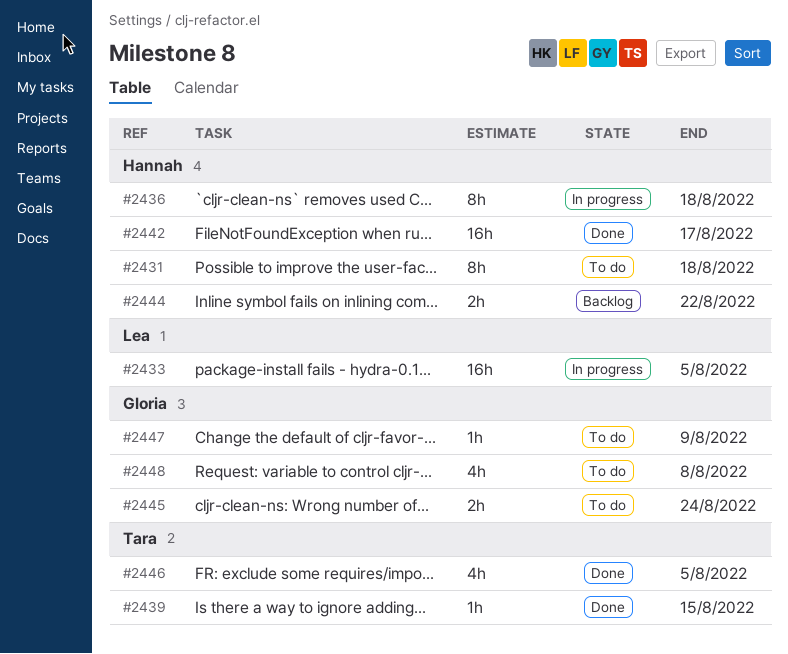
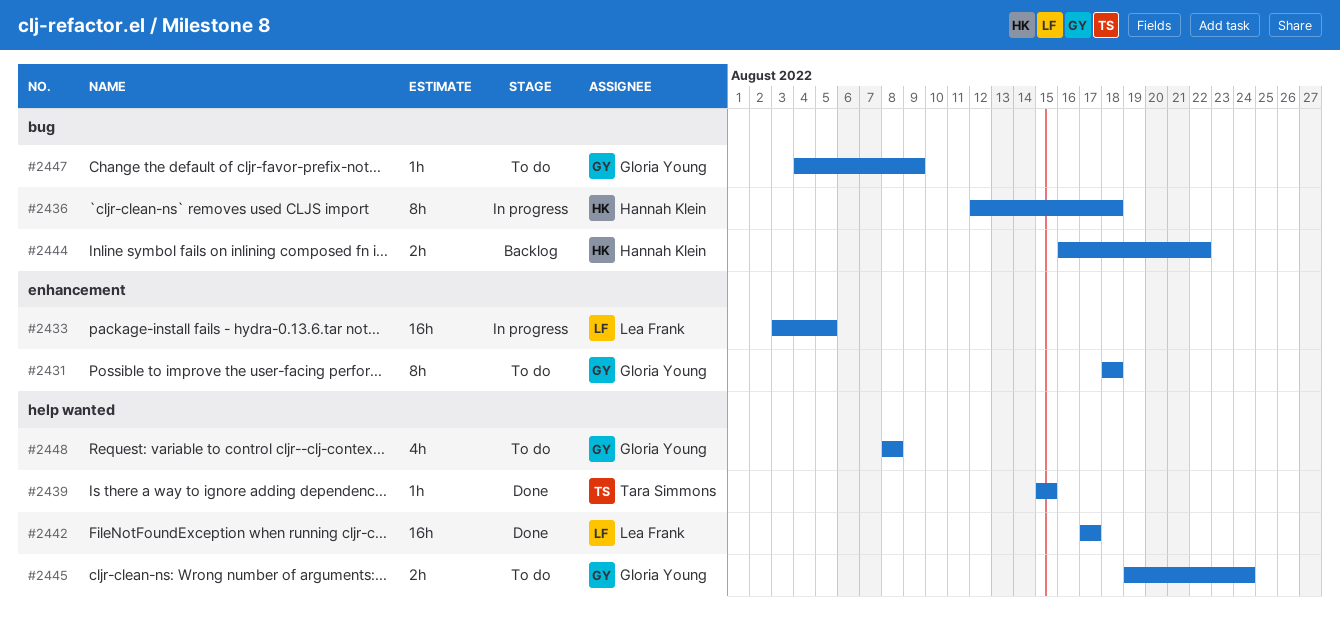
#2431, owner: Hannah Klein -> Gloria Young
#2442, owner: Hannah Klein -> Lea Frank
#2446: present -> none

